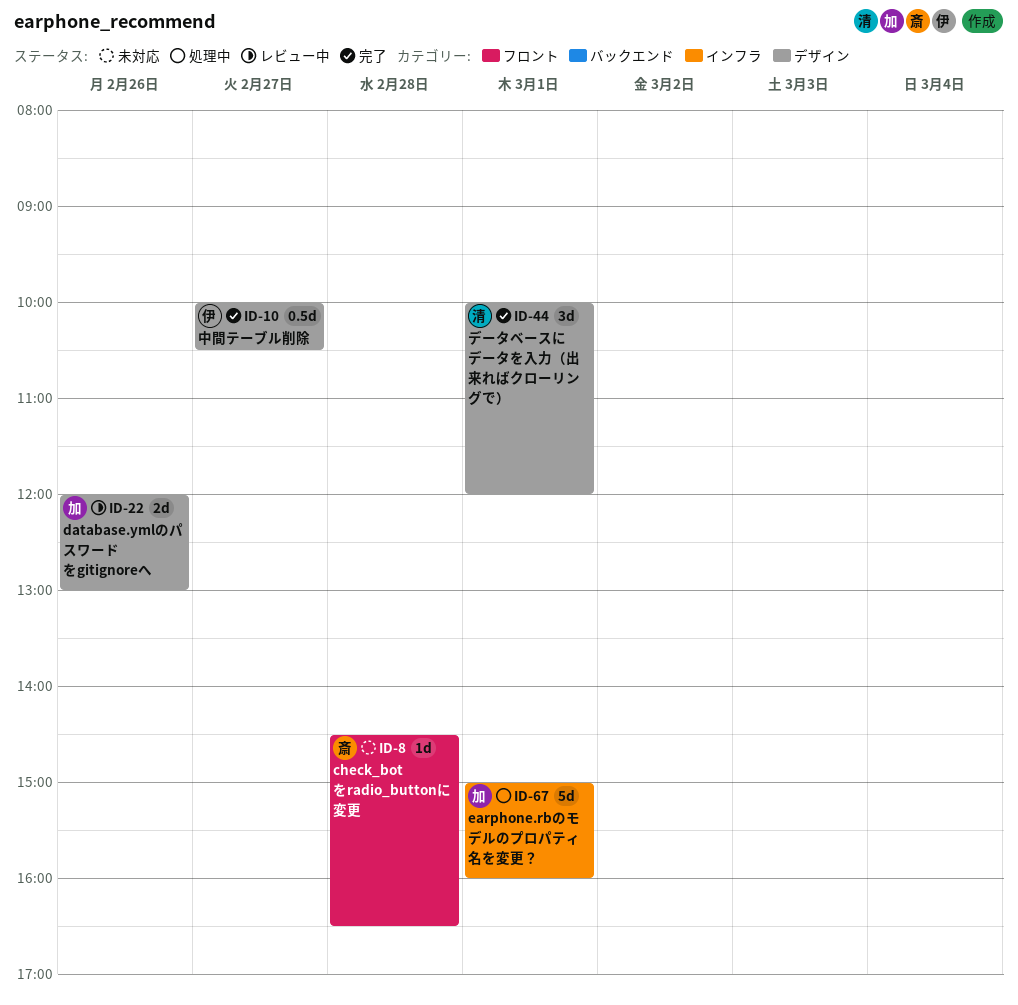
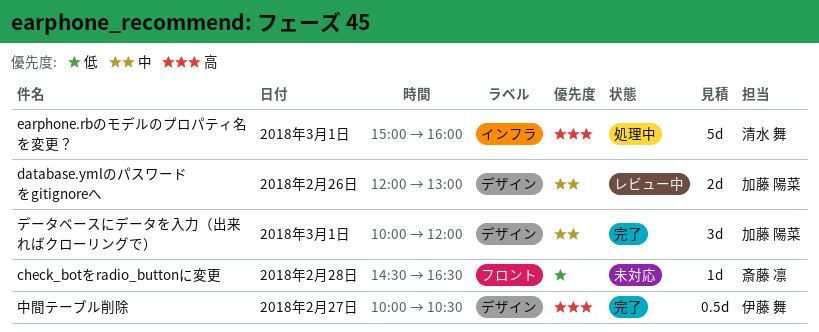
earphone.rbのモデルのプロパティ名を変更？, owner: 加藤 陽菜 -> 清水 舞
データベースにデータを入力（出来ればクローリングで）, owner: 清水 舞 -> 加藤 陽菜

